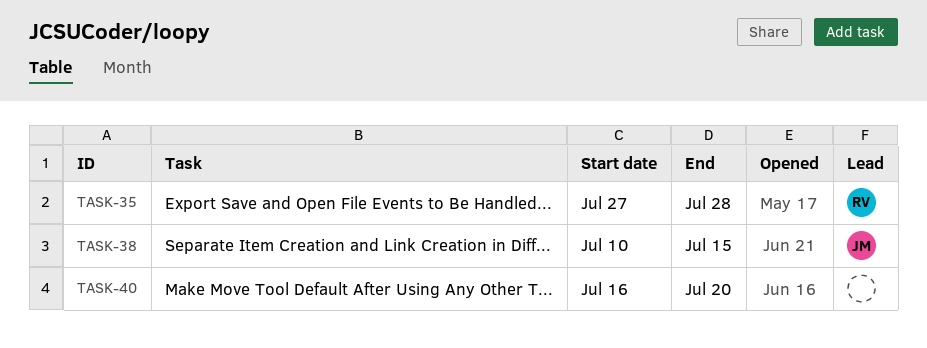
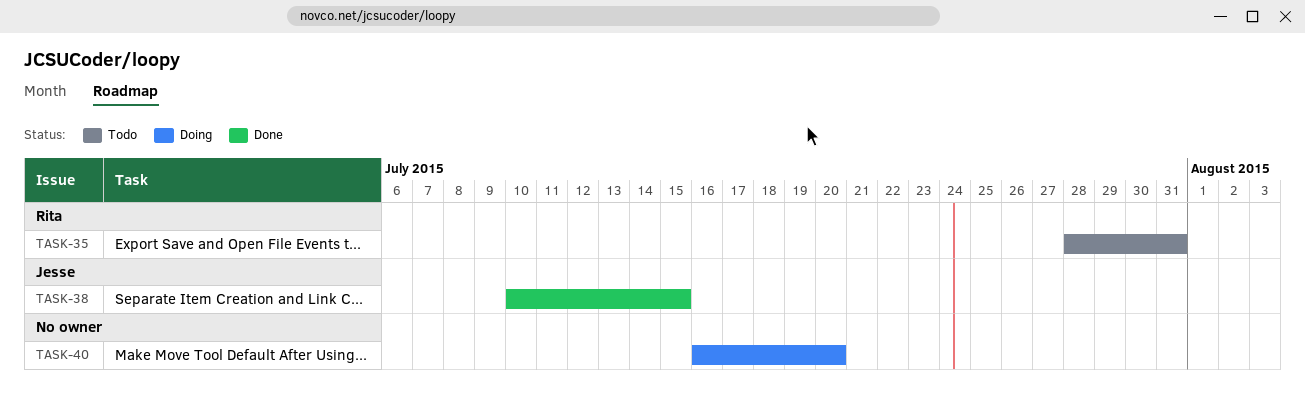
TASK-35, start: Jul 27 -> Jul 28
TASK-35, due: Jul 28 -> Jul 31

